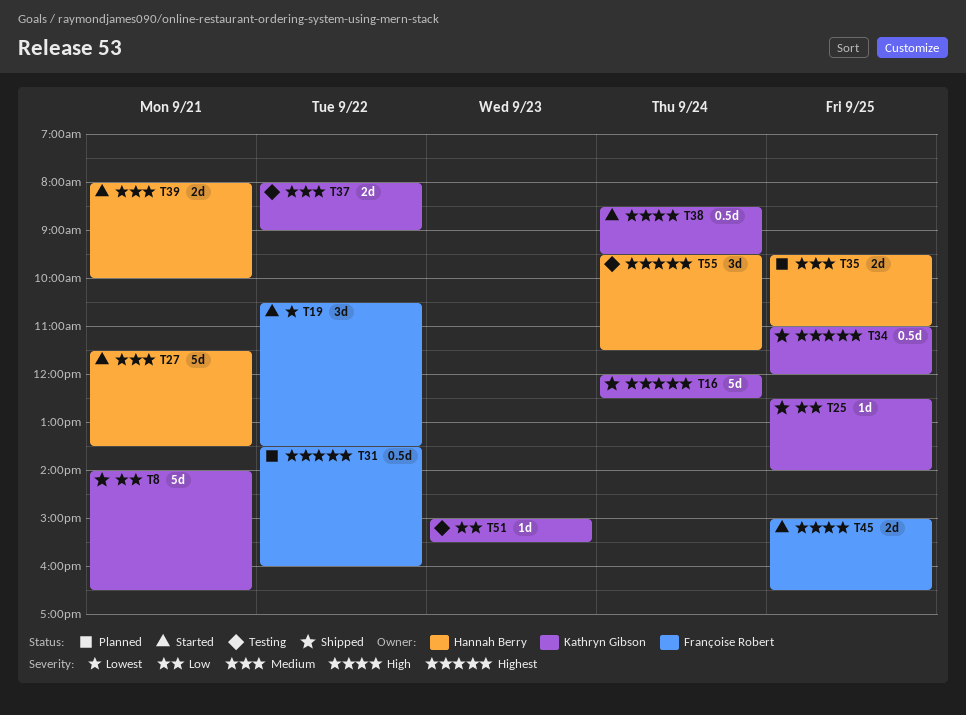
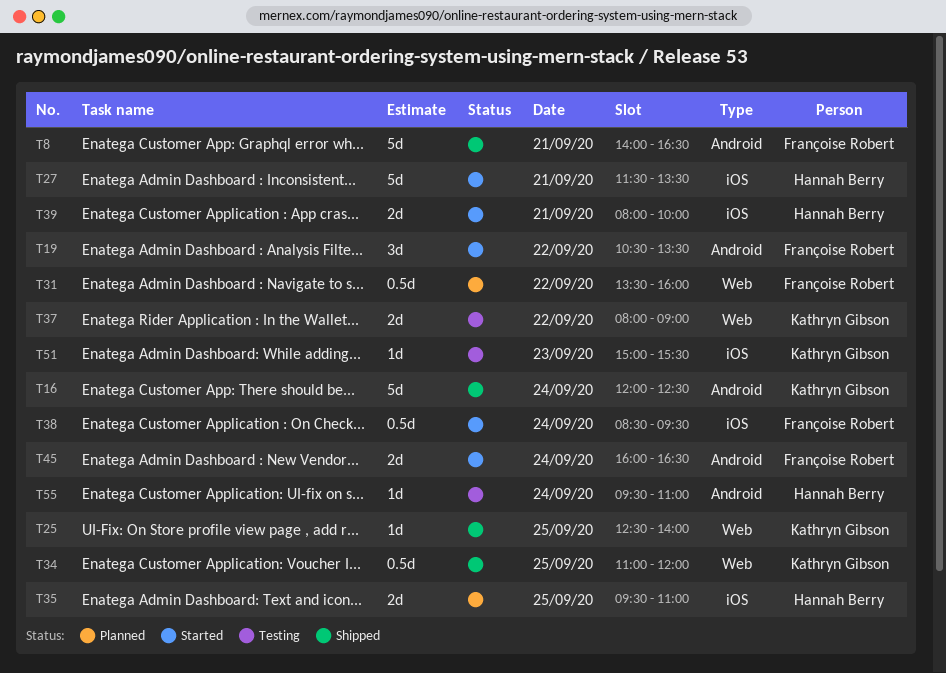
T8, owner: Kathryn Gibson -> Françoise Robert
T38, owner: Kathryn Gibson -> Françoise Robert
T45, day: Sep 25 -> Sep 24
T45, begins: 15:00 -> 16:00
T55, estimate: 3d -> 1d
T55, ends: 11:30 -> 11:00

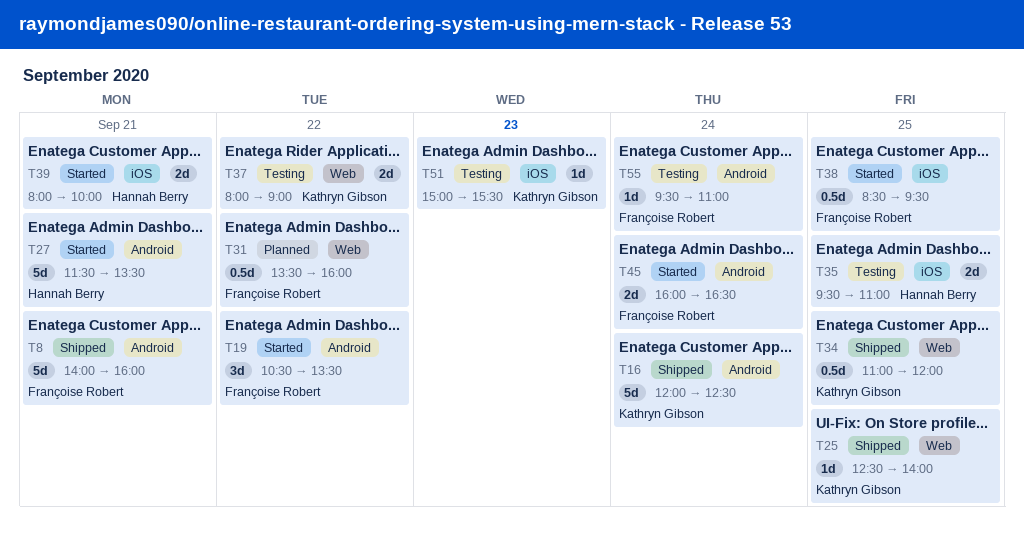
T8, ends: 16:30 -> 16:00
T27, label: iOS -> Android
T35, status: Planned -> Testing
T38, day: Sep 24 -> Sep 25
T55, owner: Hannah Berry -> Françoise Robert

